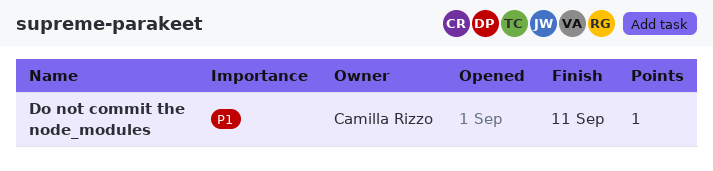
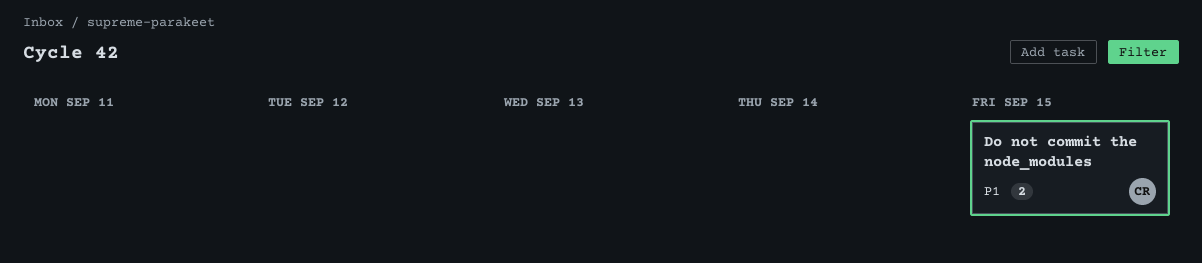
Do not commit the node_modules, estimate: 1 -> 2
Do not commit the node_modules, due: Sep 11 -> Sep 15

